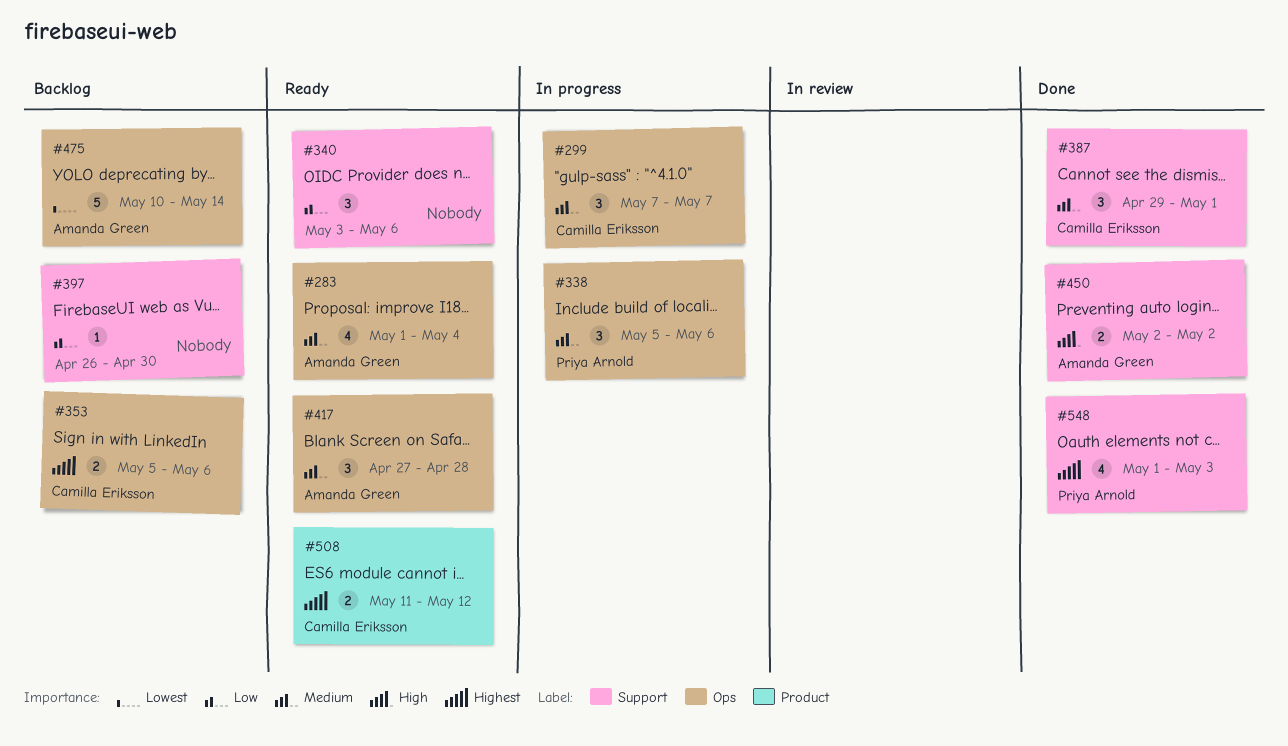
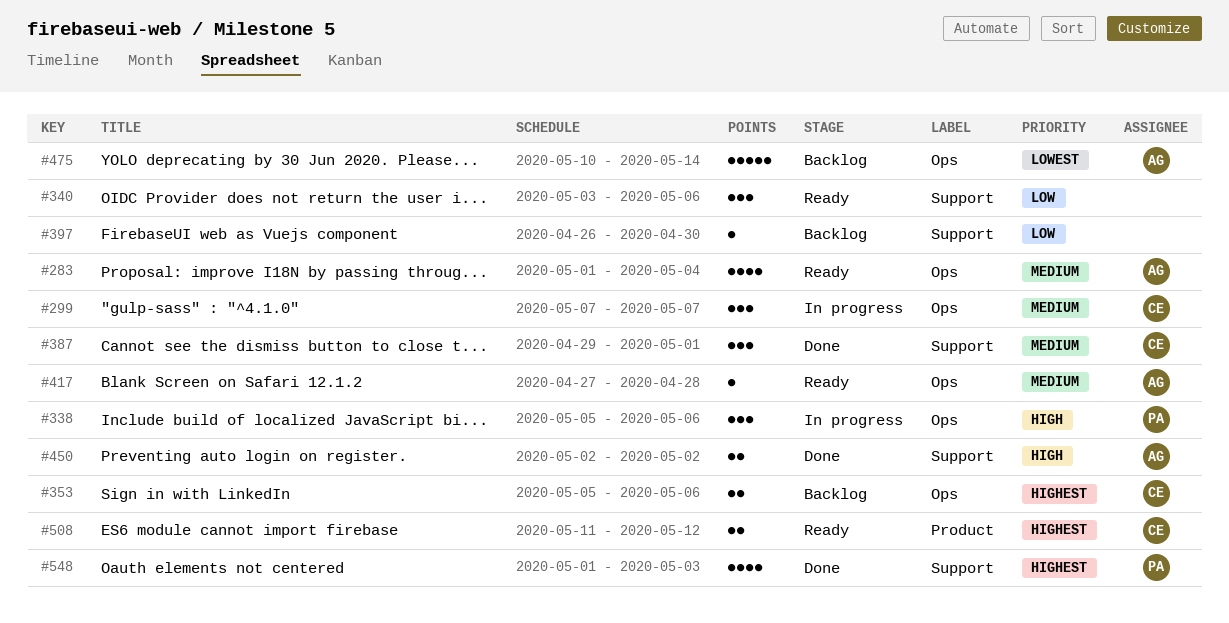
#338, priority: Medium -> High
#417, estimate: 3 -> 1

